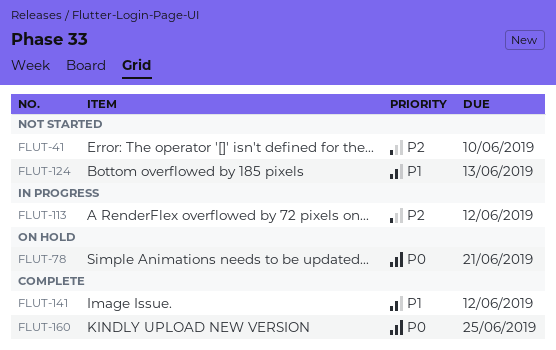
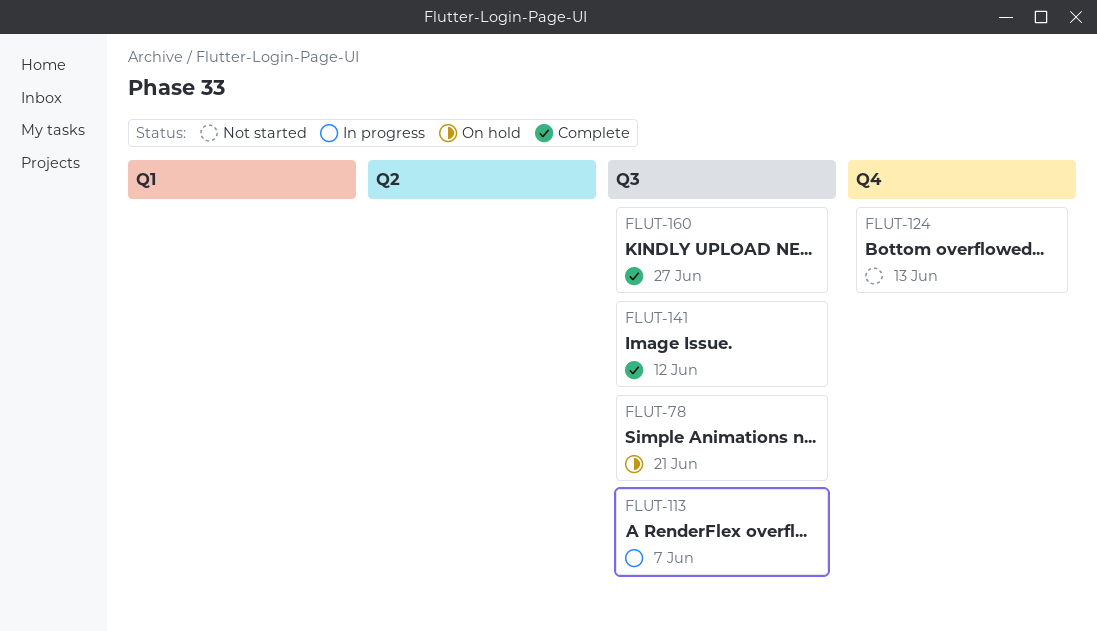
FLUT-41: present -> none
FLUT-113, due: Jun 12 -> Jun 7
FLUT-160, due: Jun 25 -> Jun 27

